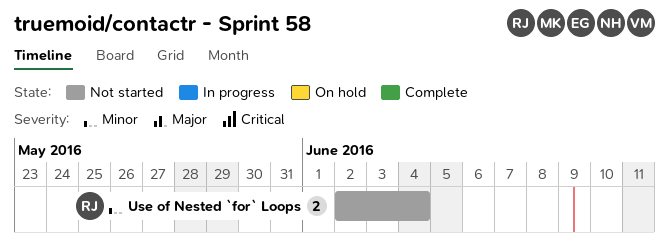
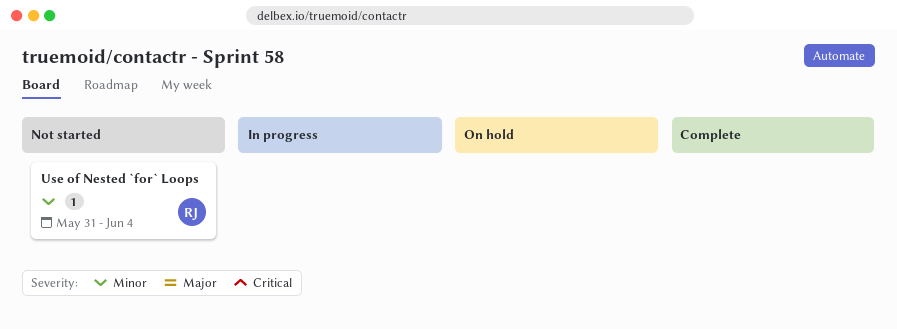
Use of Nested `for` Loops, estimate: 2 -> 1
Use of Nested `for` Loops, start: Jun 2 -> May 31

